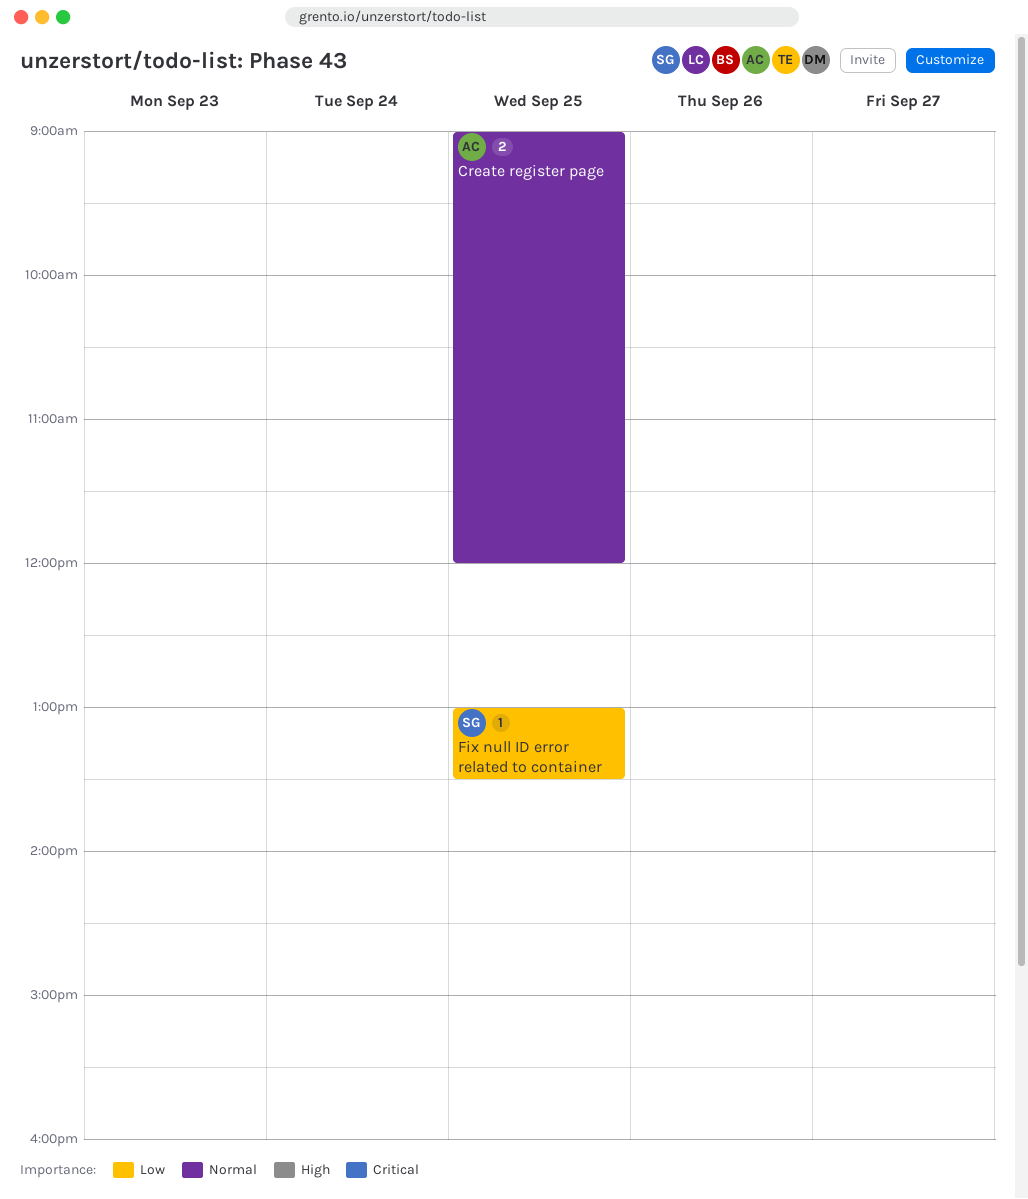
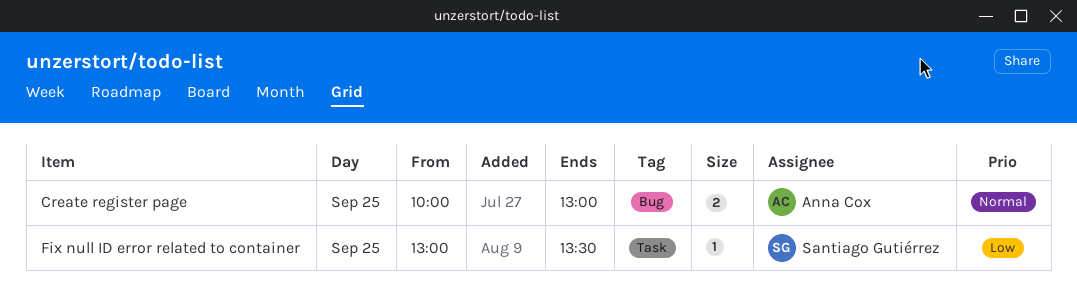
Create register page, begins: 09:00 -> 10:00
Create register page, ends: 12:00 -> 13:00

